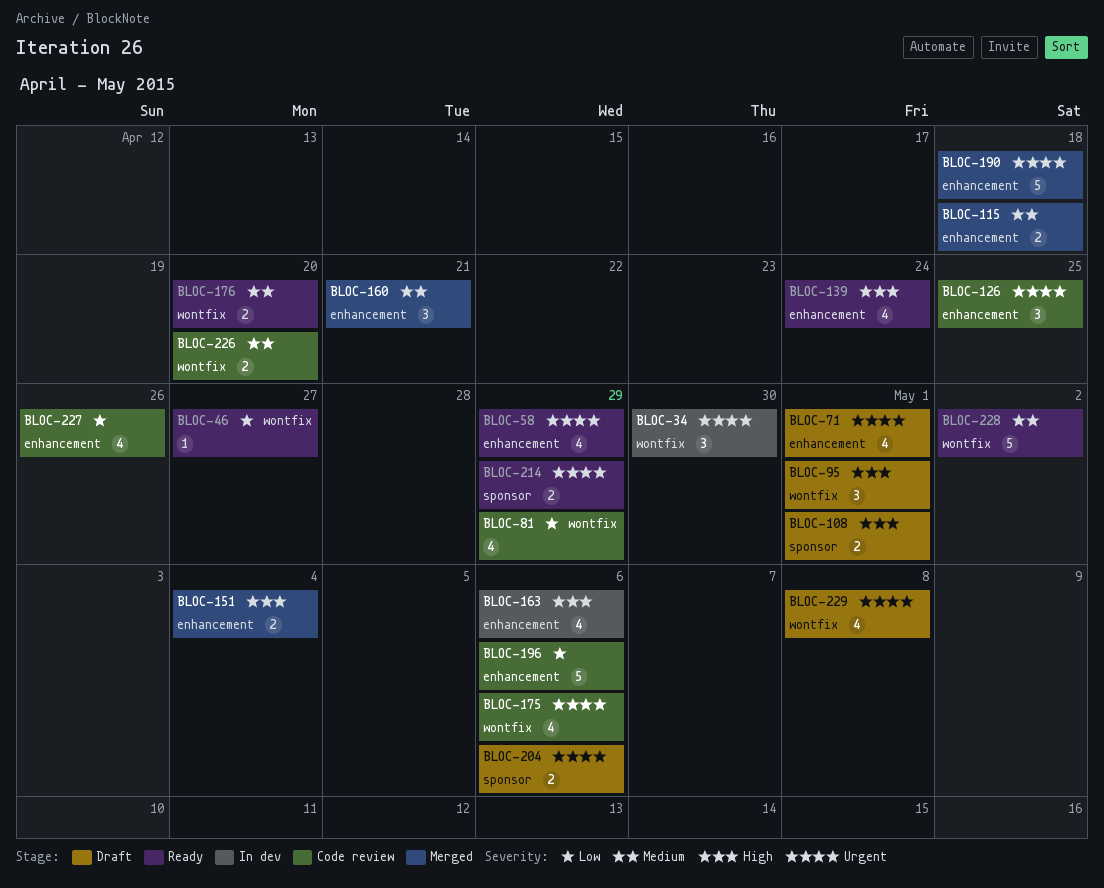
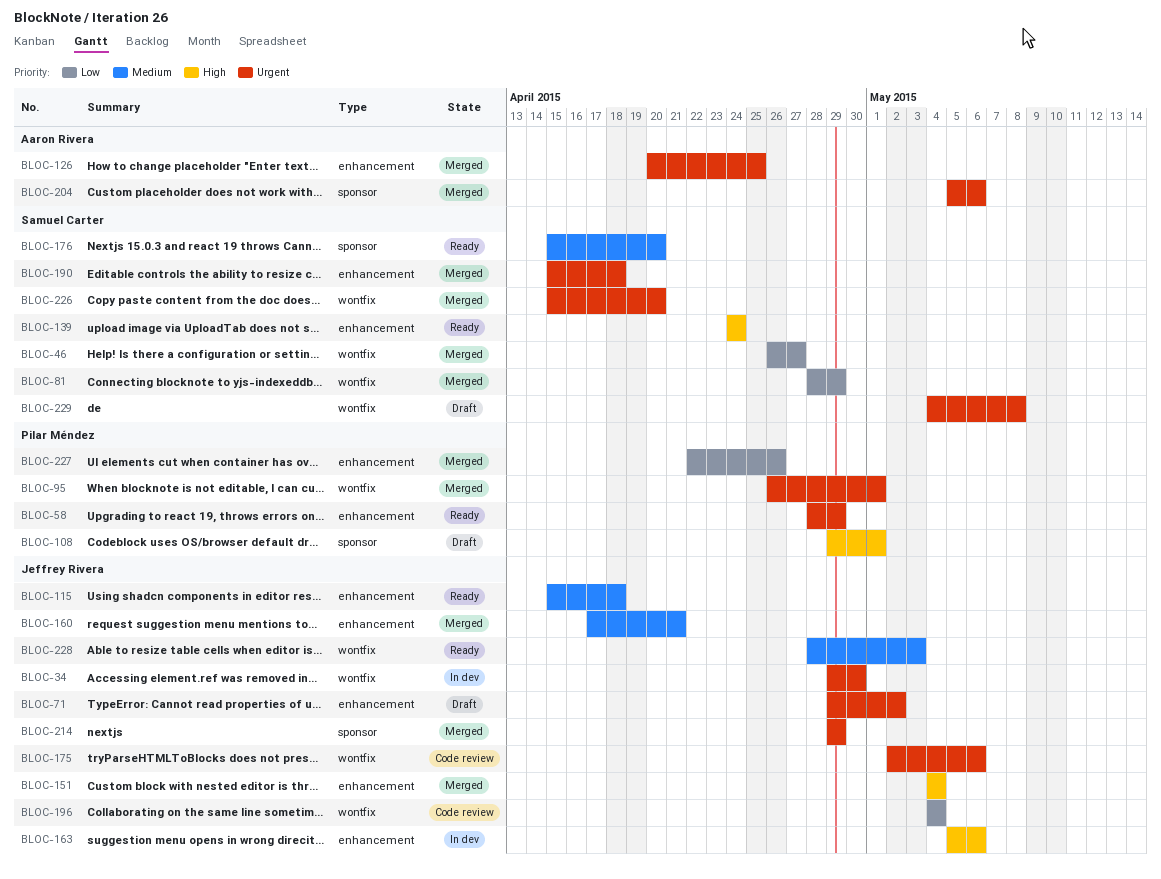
BLOC-46, status: Ready -> Merged
BLOC-71, due: May 1 -> May 2
BLOC-81, status: Code review -> Merged
BLOC-95, status: Draft -> Merged
BLOC-95, priority: High -> Urgent
BLOC-115, status: Merged -> Ready
BLOC-126, status: Code review -> Merged
BLOC-176, label: wontfix -> sponsor
BLOC-196, label: enhancement -> wontfix
BLOC-196, due: May 6 -> May 4
BLOC-204, status: Draft -> Merged
BLOC-214, status: Ready -> Merged
BLOC-226, status: Code review -> Merged
BLOC-226, priority: Medium -> Urgent
BLOC-227, status: Code review -> Merged
BLOC-228, due: May 2 -> May 3

